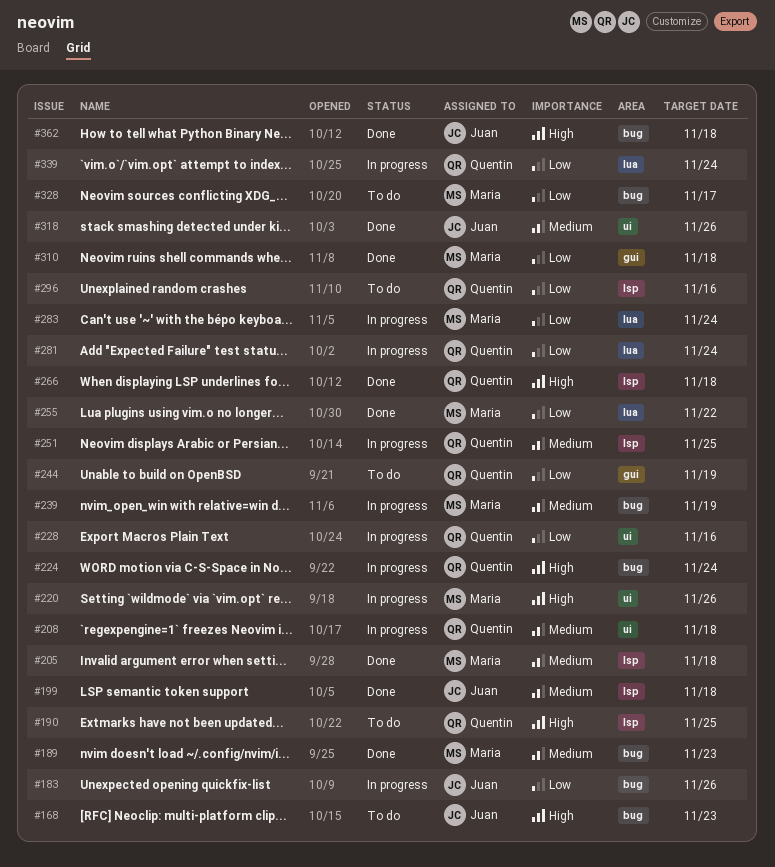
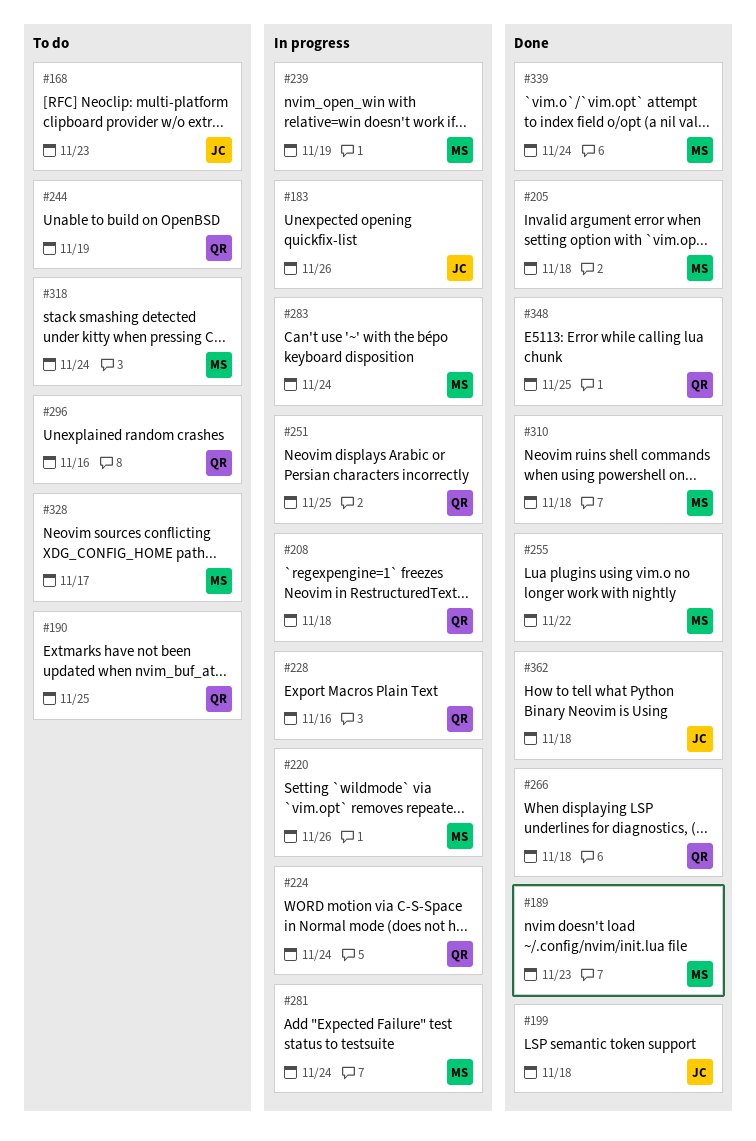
#281, owner: Quentin -> Maria
#318, status: Done -> To do
#318, owner: Juan -> Maria
#318, due: Nov 26 -> Nov 24
#339, status: In progress -> Done
#339, owner: Quentin -> Maria
#348: none -> present

